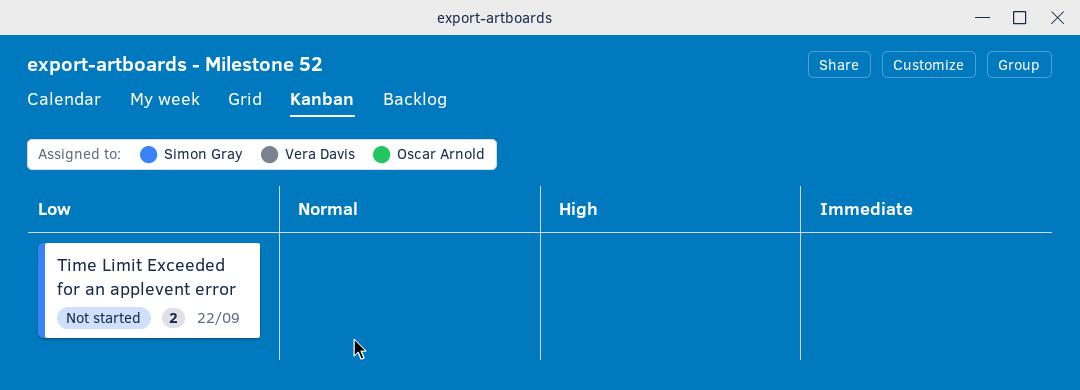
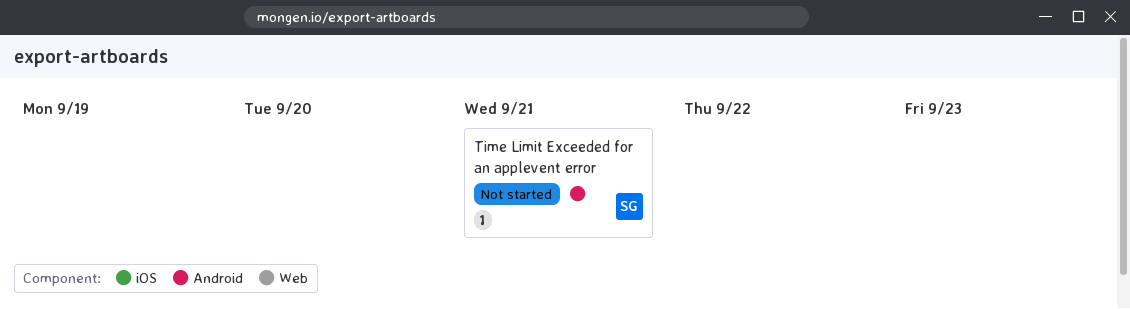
Time Limit Exceeded for an applevent error, estimate: 2 -> 1
Time Limit Exceeded for an applevent error, due: Sep 22 -> Sep 21

